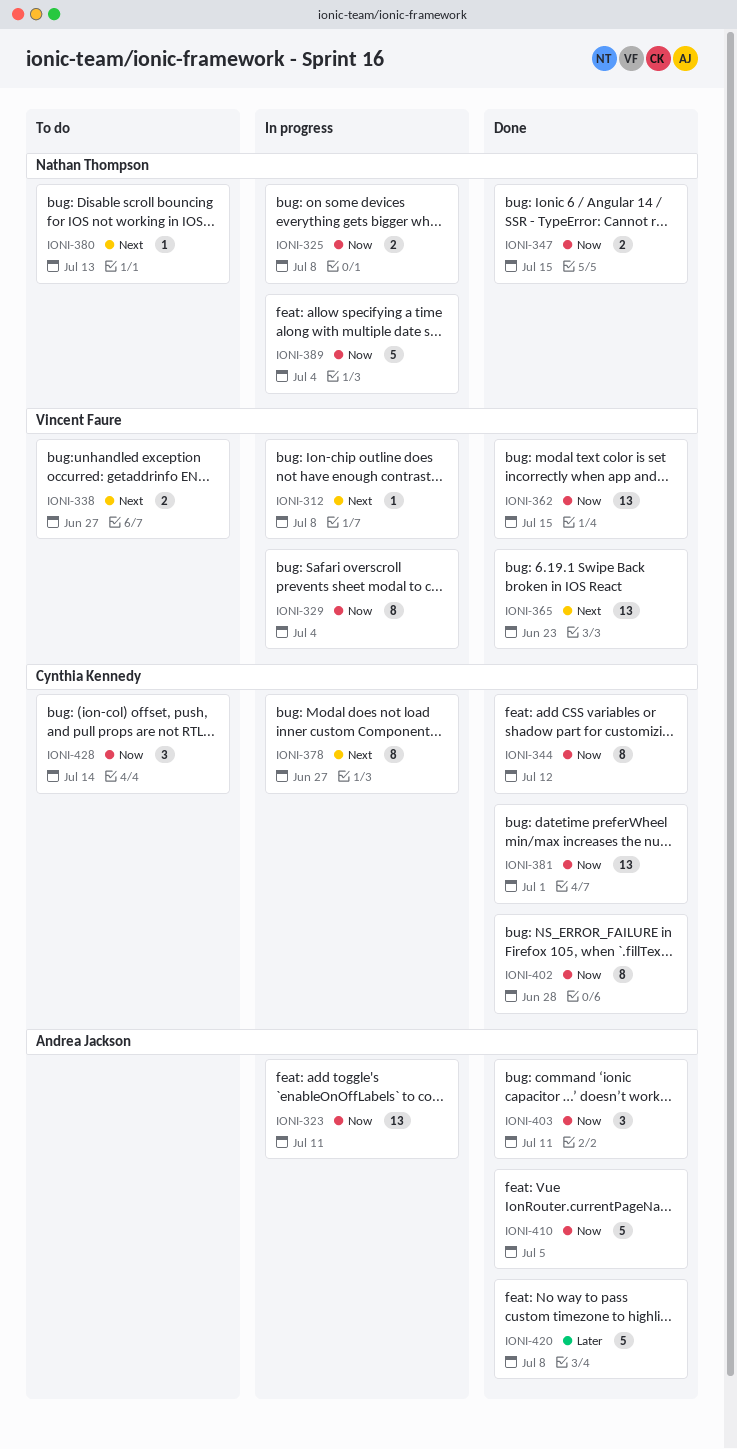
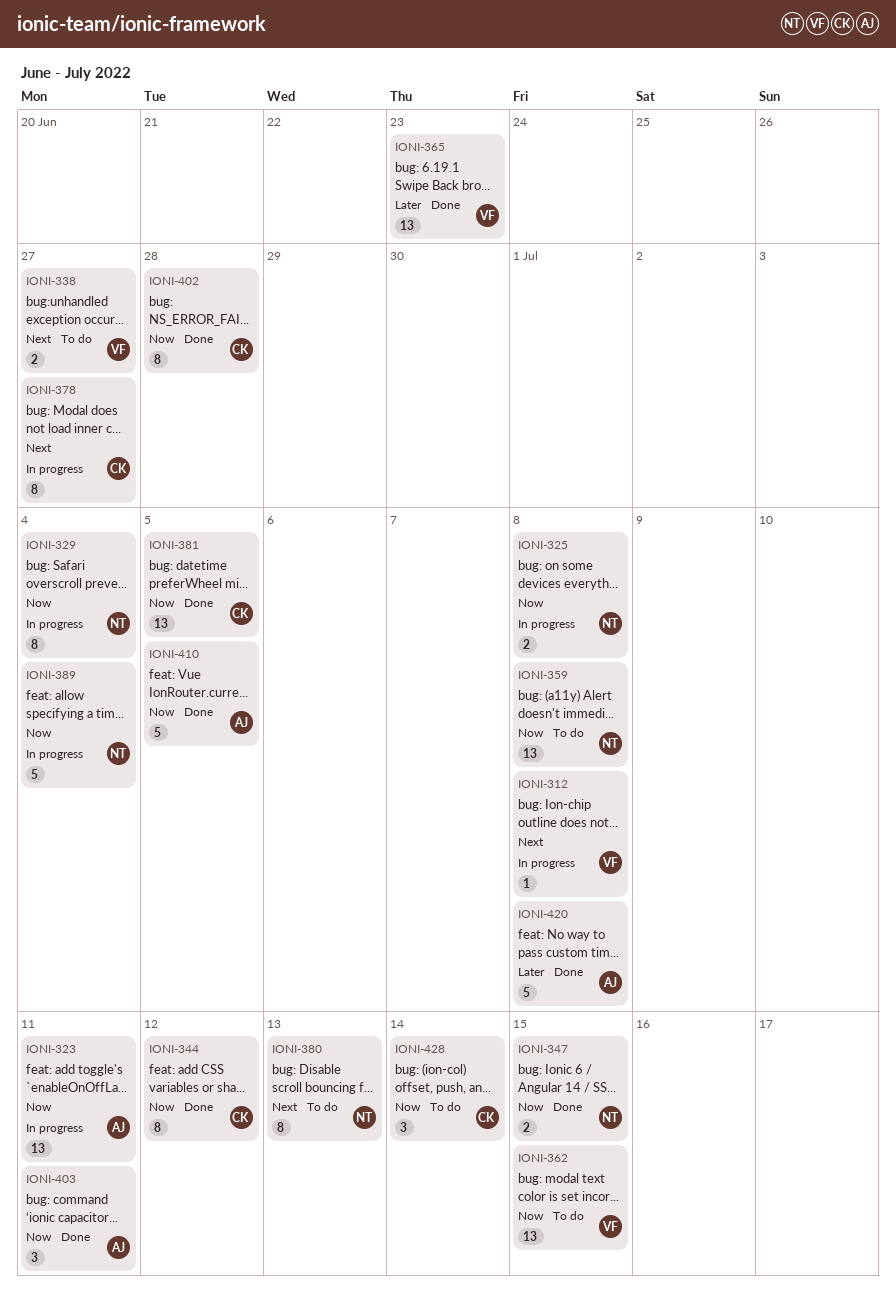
IONI-329, owner: Vincent Faure -> Nathan Thompson
IONI-359: none -> present
IONI-362, status: Done -> To do
IONI-365, priority: Next -> Later
IONI-380, estimate: 1 -> 8
IONI-381, due: Jul 1 -> Jul 5

